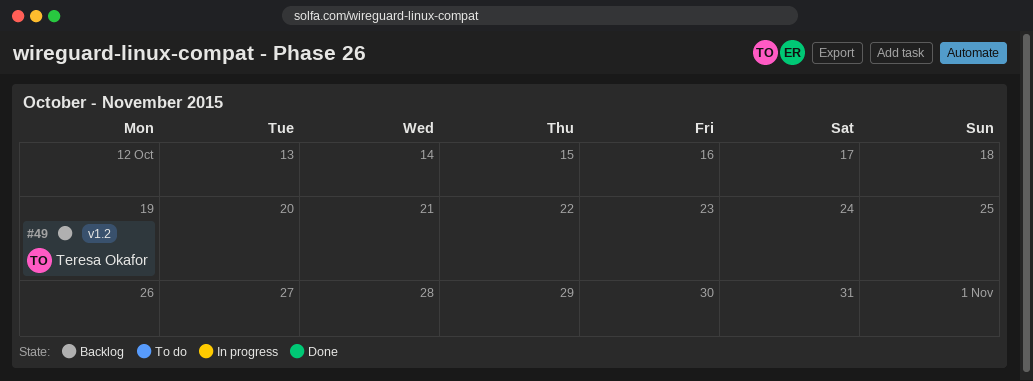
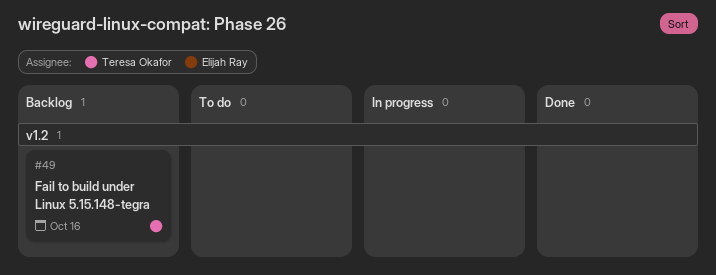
#49, due: Oct 19 -> Oct 16

